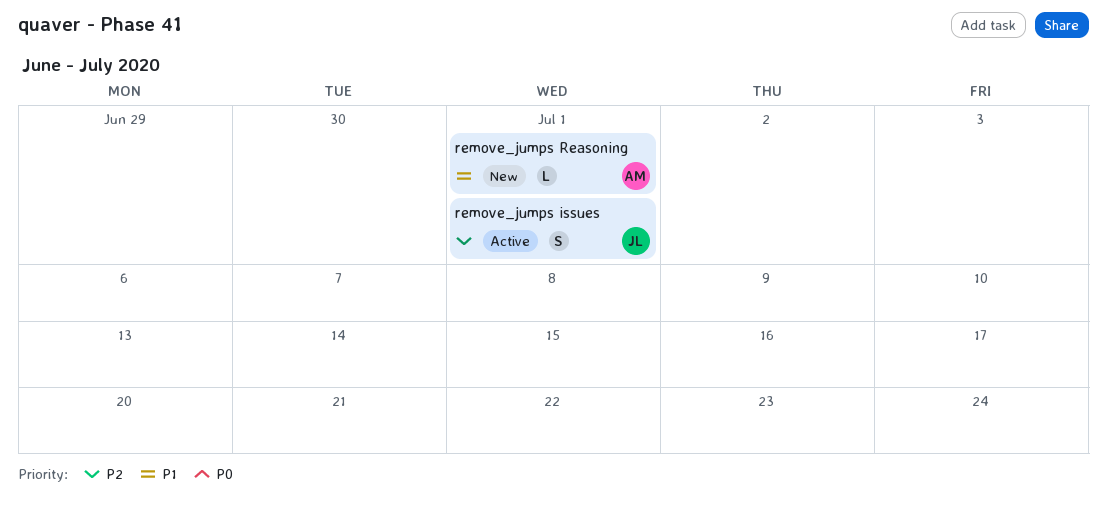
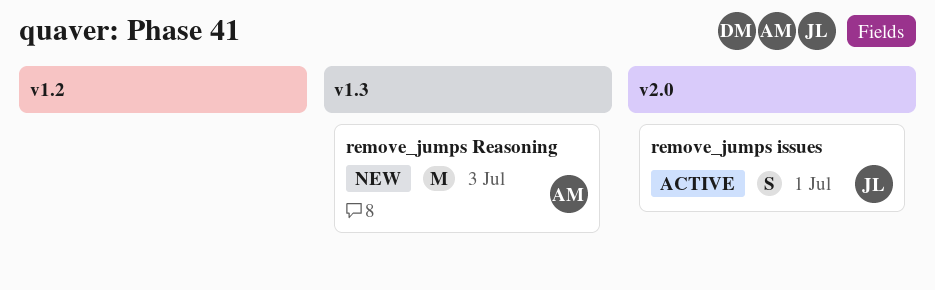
remove_jumps Reasoning, estimate: L -> M
remove_jumps Reasoning, due: Jul 1 -> Jul 3

